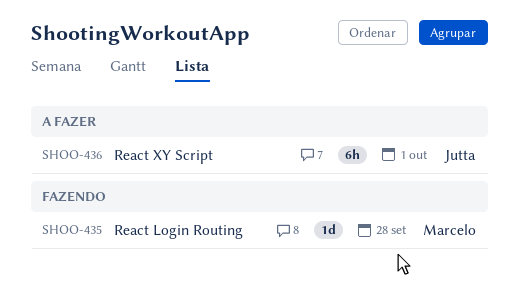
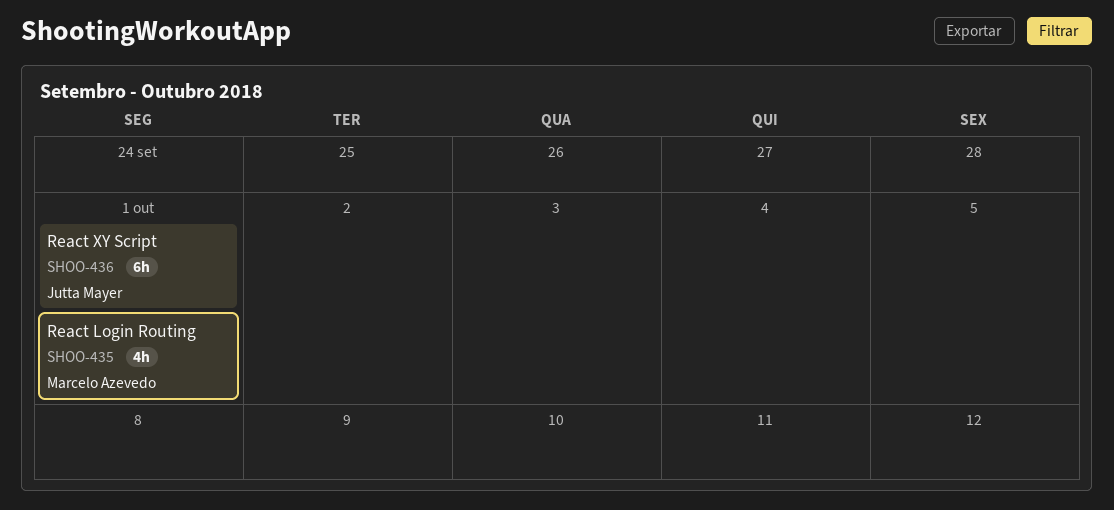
SHOO-435, estimate: 1d -> 4h
SHOO-435, due: Sep 28 -> Oct 1

